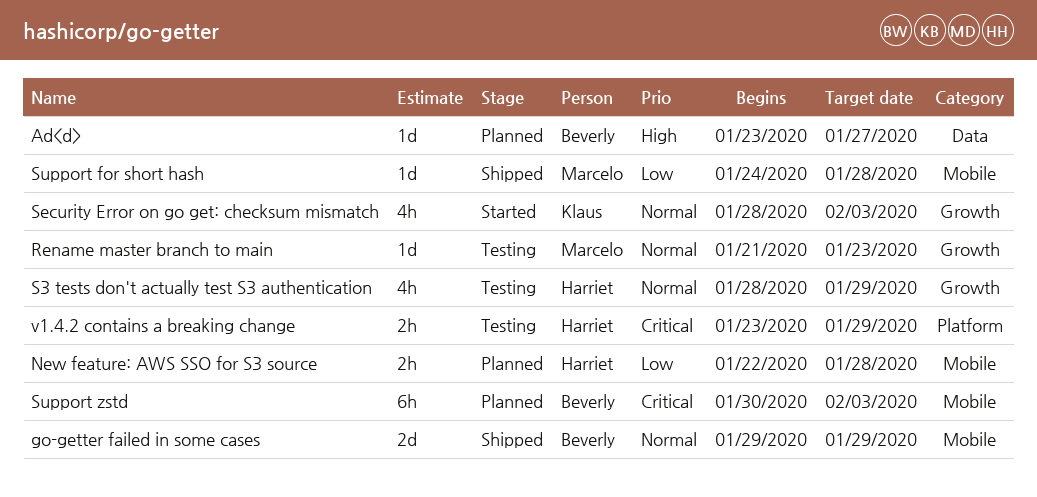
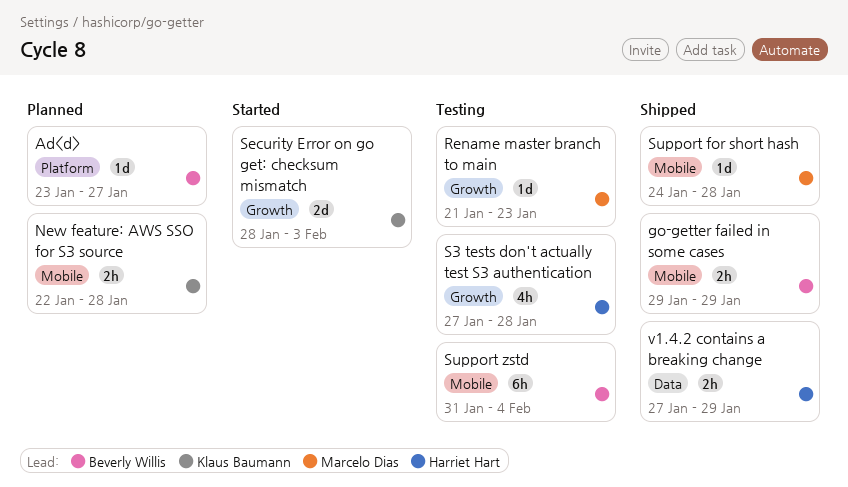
Ad<d>, label: Data -> Platform
go-getter failed in some cases, estimate: 2d -> 2h
New feature: AWS SSO for S3 source, owner: Harriet Hart -> Klaus Baumann
S3 tests don't actually test S3 authentication, start: Jan 28 -> Jan 27
S3 tests don't actually test S3 authentication, due: Jan 29 -> Jan 28
Security Error on go get: checksum mismatch, estimate: 4h -> 2d
Support zstd, status: Planned -> Testing
Support zstd, start: Jan 30 -> Jan 31
Support zstd, due: Feb 3 -> Feb 4
v1.4.2 contains a breaking change, status: Testing -> Shipped
v1.4.2 contains a breaking change, label: Platform -> Data
v1.4.2 contains a breaking change, start: Jan 23 -> Jan 27

